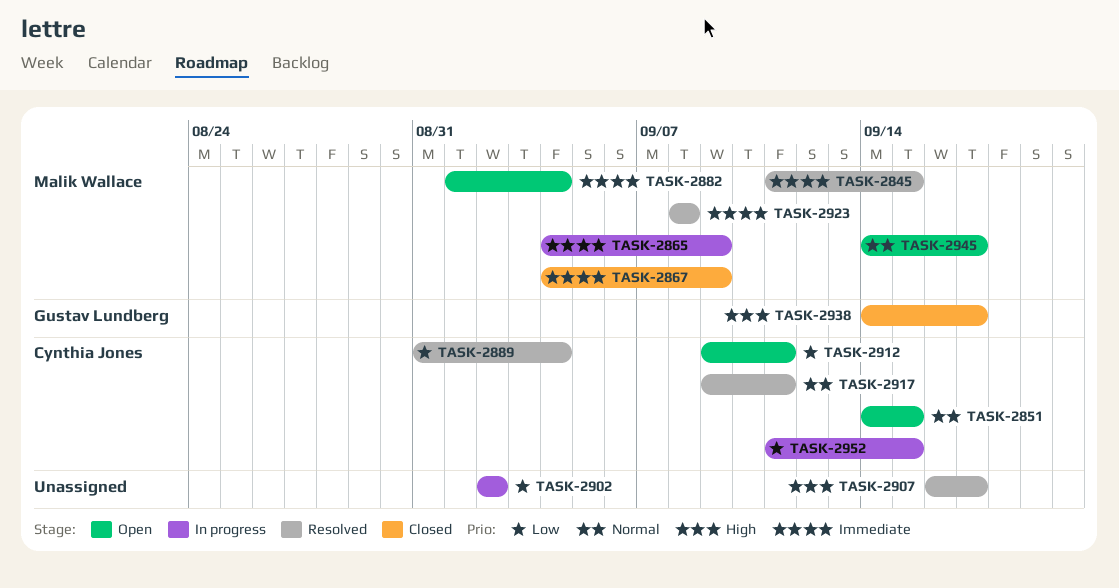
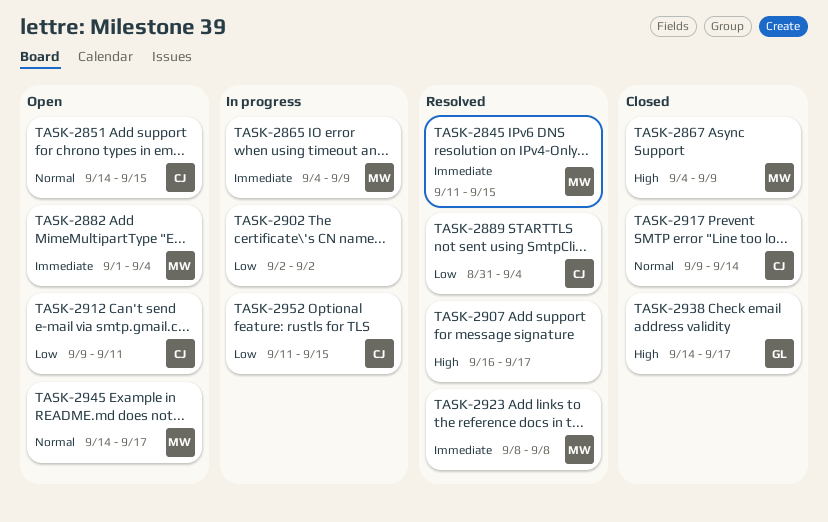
TASK-2867, priority: Immediate -> High
TASK-2917, status: Resolved -> Closed
TASK-2917, due: Sep 11 -> Sep 14

